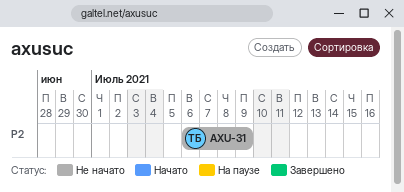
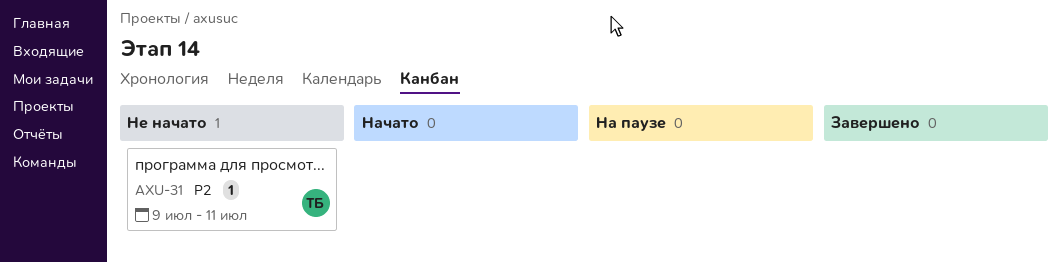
AXU-31, start: Jul 6 -> Jul 9
AXU-31, due: Jul 9 -> Jul 11

